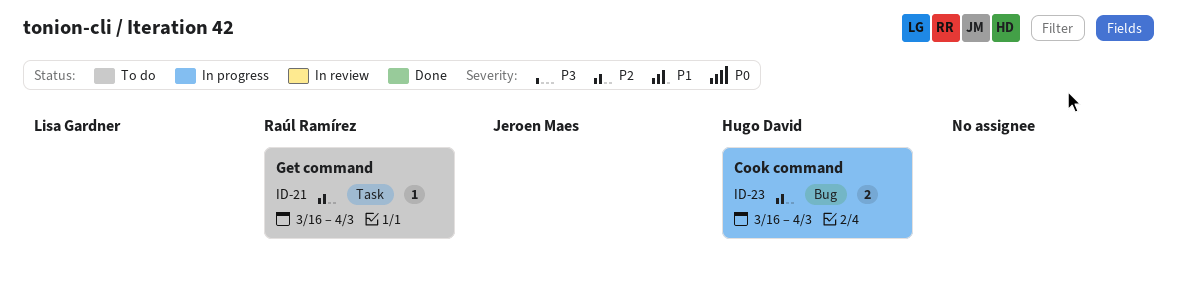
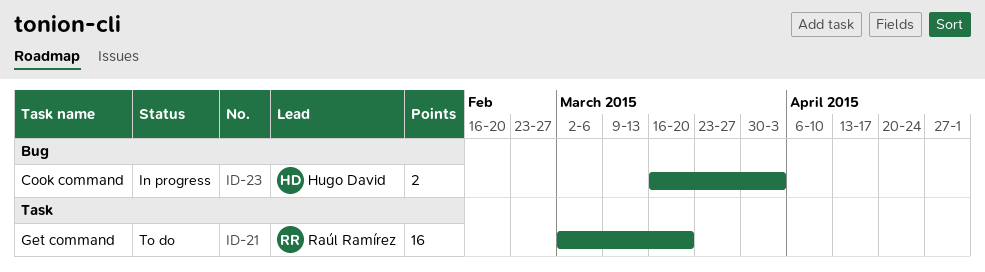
ID-21, estimate: 1 -> 16
ID-21, start: Mar 16 -> Mar 2
ID-21, due: Apr 3 -> Mar 20

